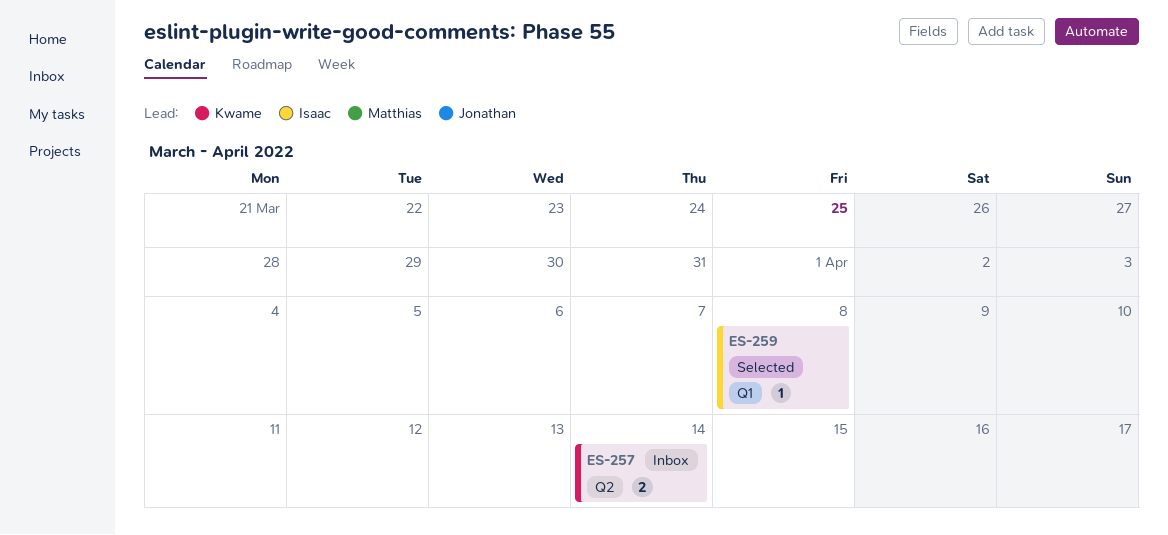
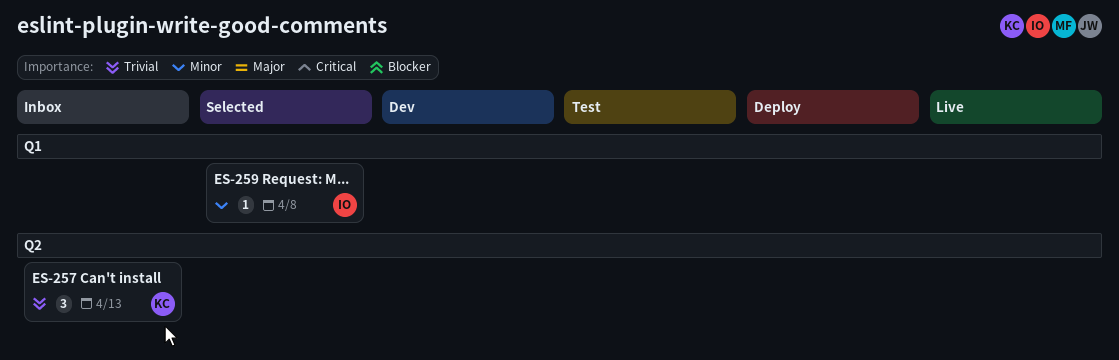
ES-257, estimate: 2 -> 3
ES-257, due: Apr 14 -> Apr 13

